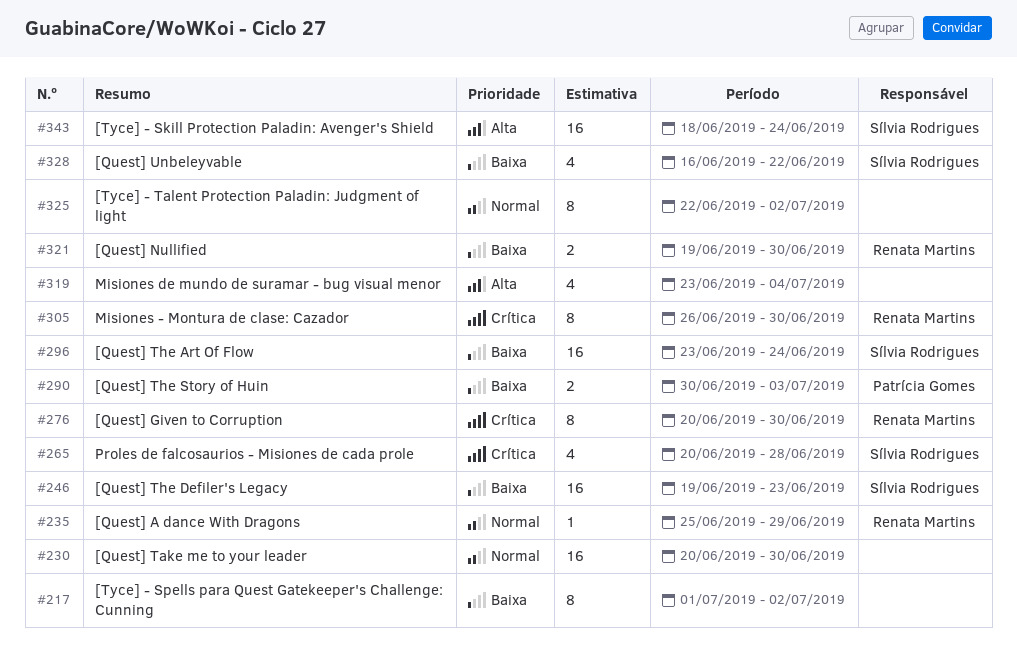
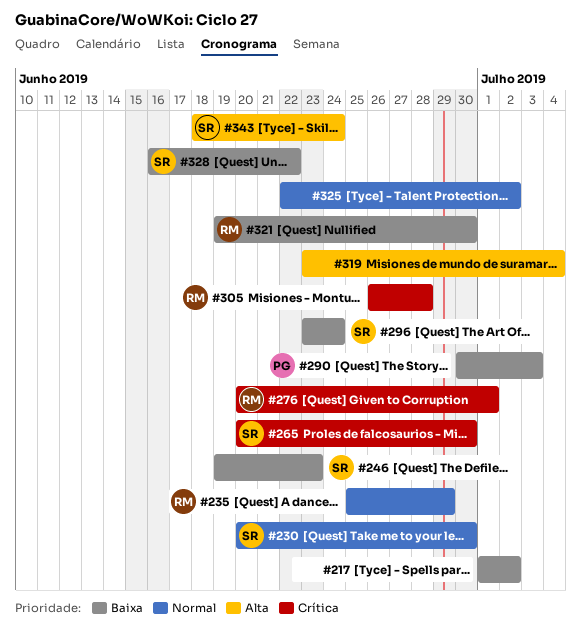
#230, owner: none -> Sílvia Rodrigues
#265, due: Jun 28 -> Jun 30
#276, due: Jun 30 -> Jul 1
#305, due: Jun 30 -> Jun 28

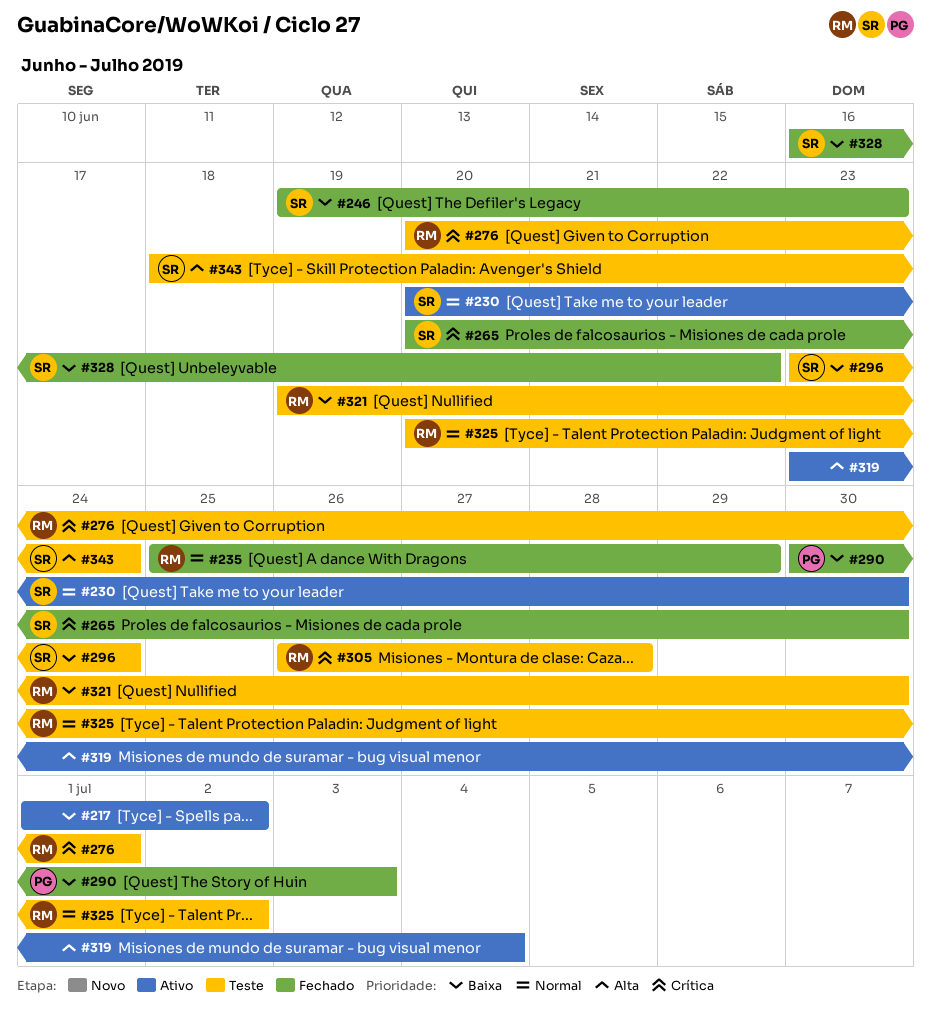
#325, owner: none -> RM
#325, start: Jun 22 -> Jun 20

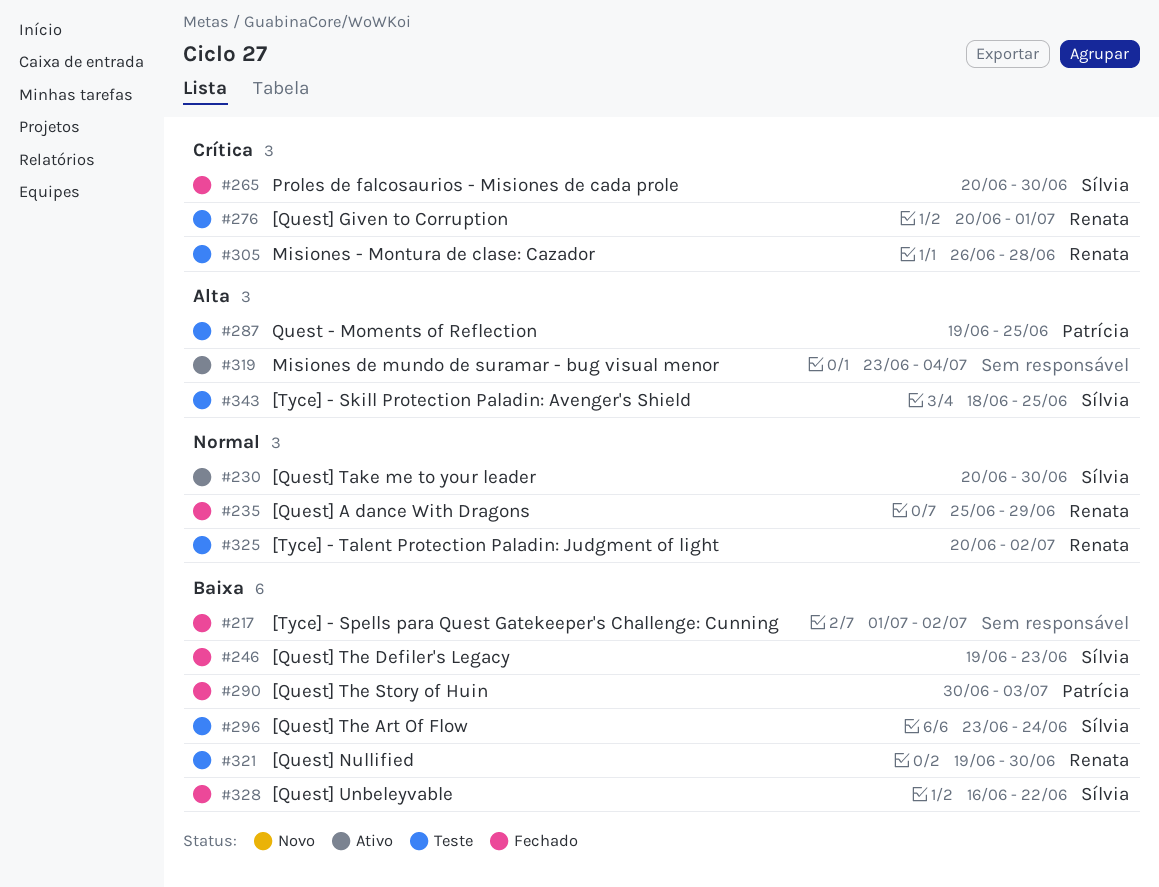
#217, status: Ativo -> Fechado
#287: none -> present
#343, due: Jun 24 -> Jun 25

